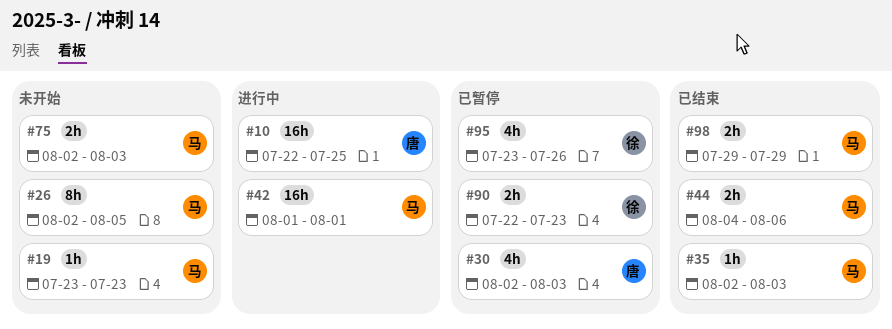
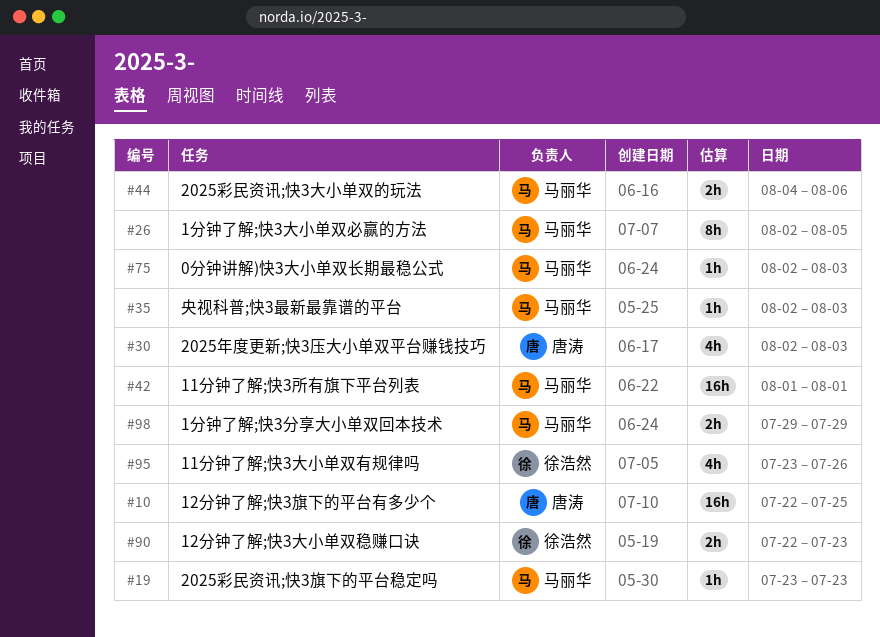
#75, estimate: 2h -> 1h

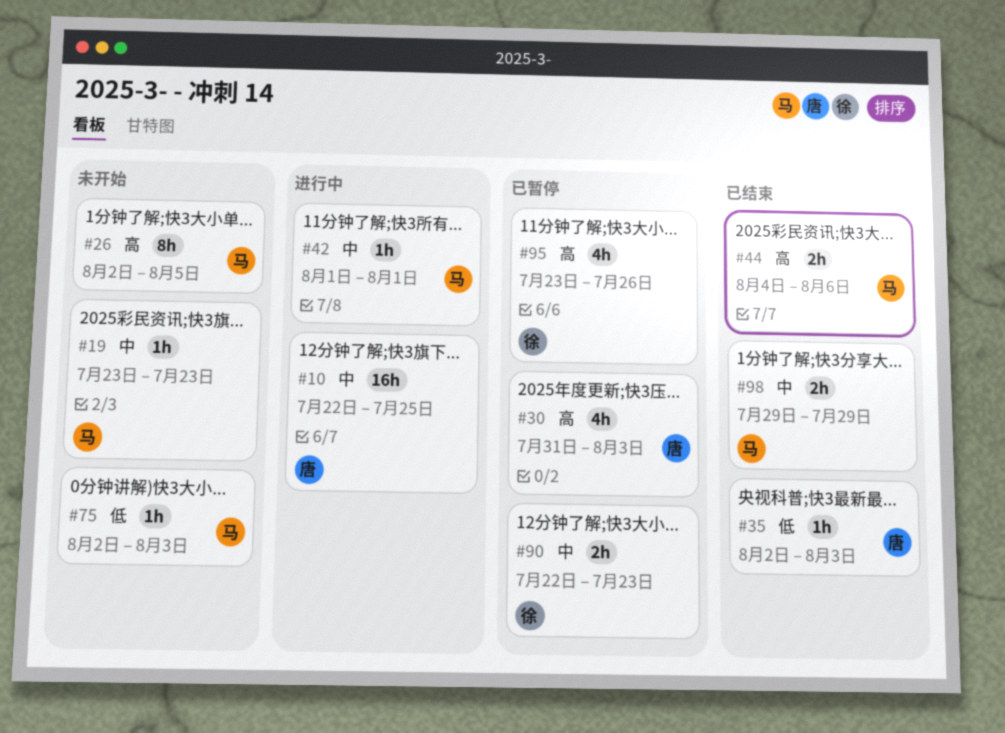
#30, start: Aug 2 -> Jul 31
#35, owner: 马丽华 -> 唐涛
#42, estimate: 16h -> 1h

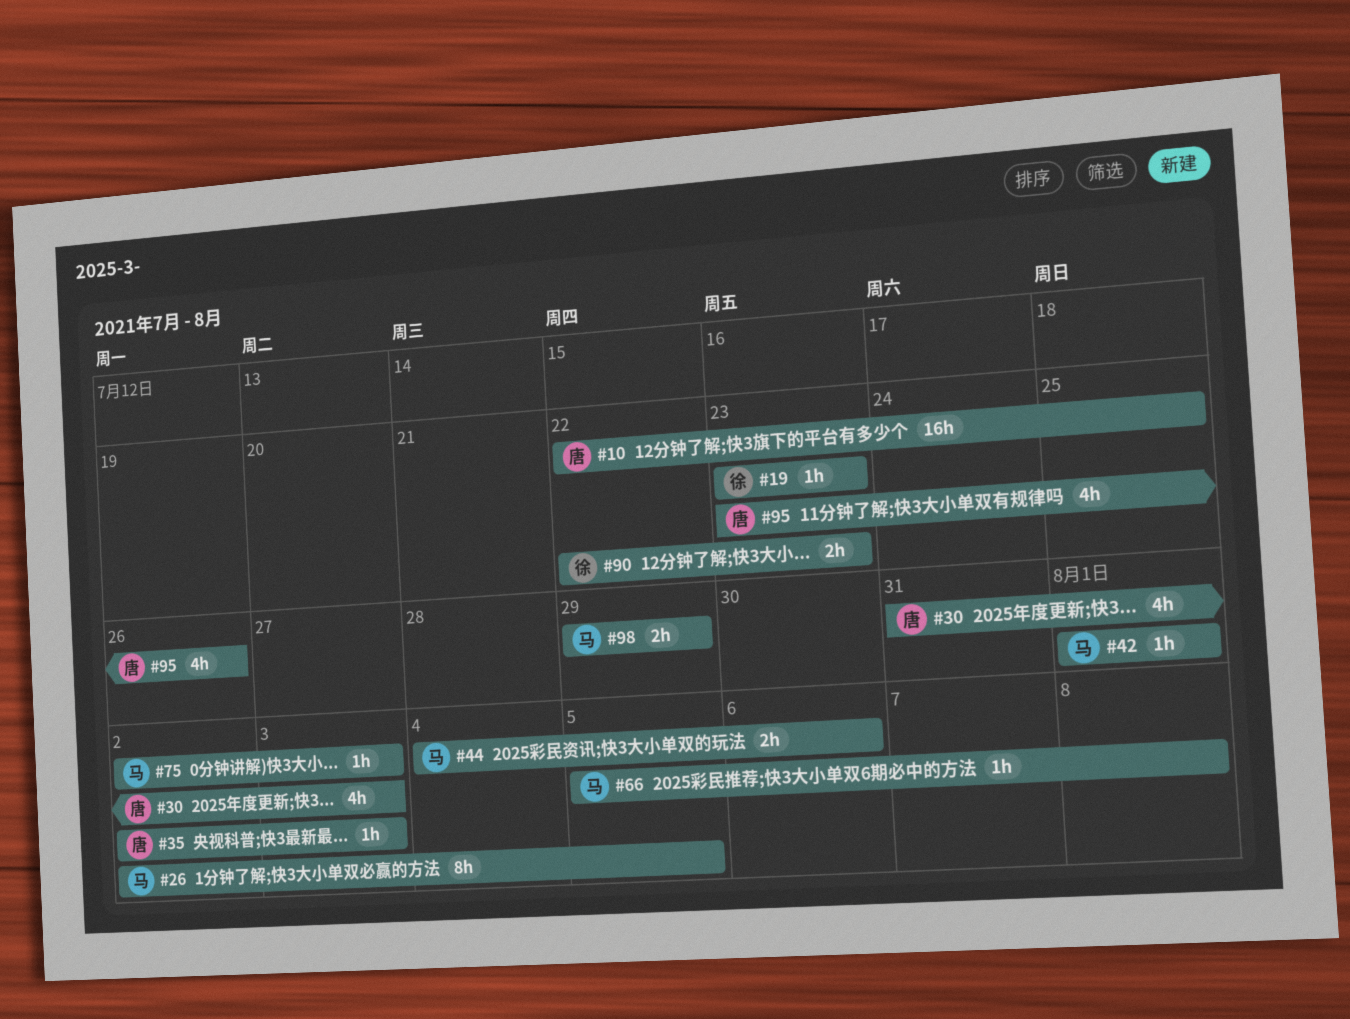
#19, owner: 马 -> 徐
#66: none -> present
#95, owner: 徐 -> 唐

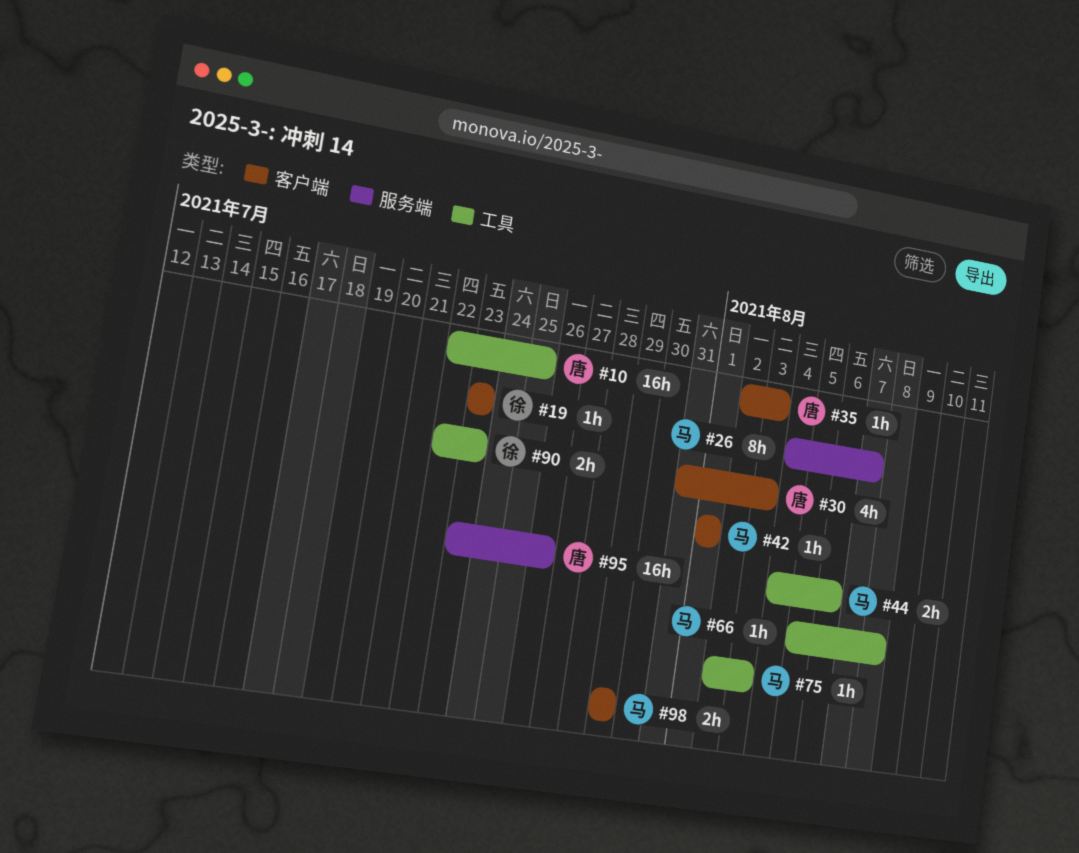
#26, start: Aug 2 -> Aug 4
#26, due: Aug 5 -> Aug 7
#95, estimate: 4h -> 16h

